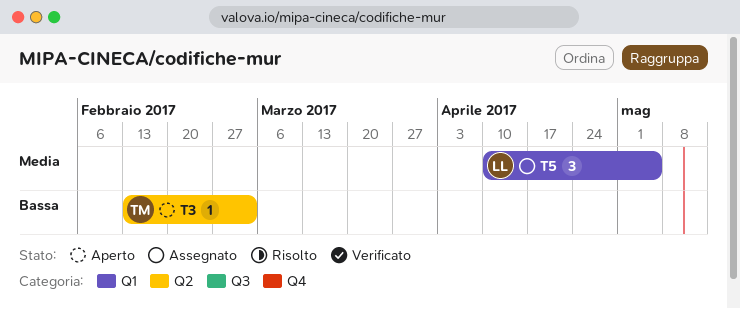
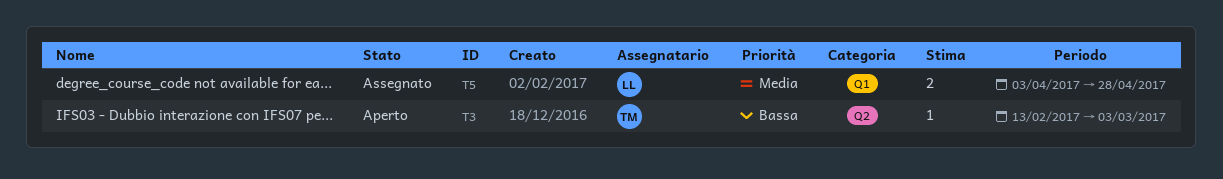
T5, estimate: 3 -> 2
T5, start: Apr 10 -> Apr 3
T5, due: May 5 -> Apr 28

